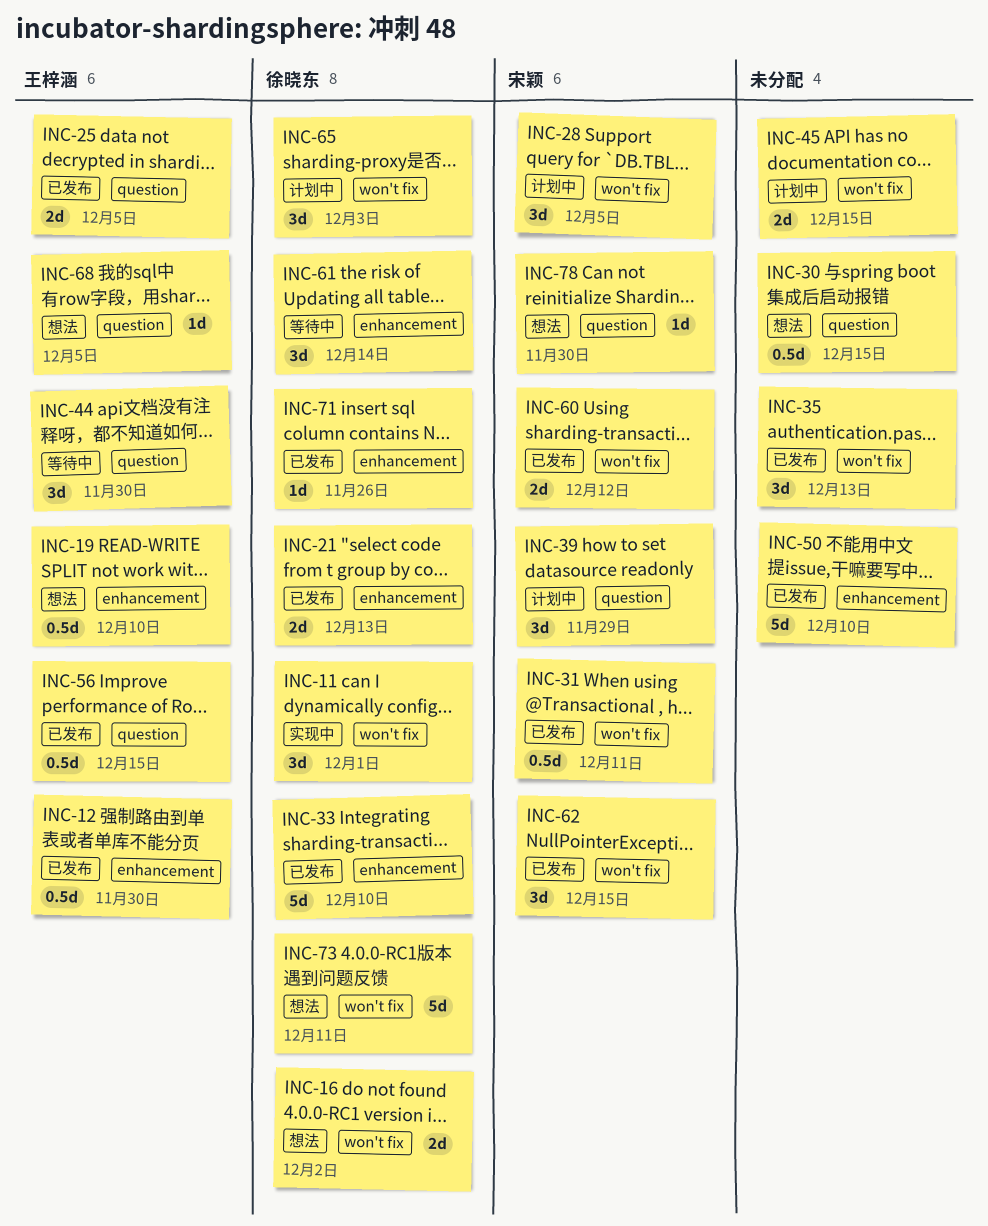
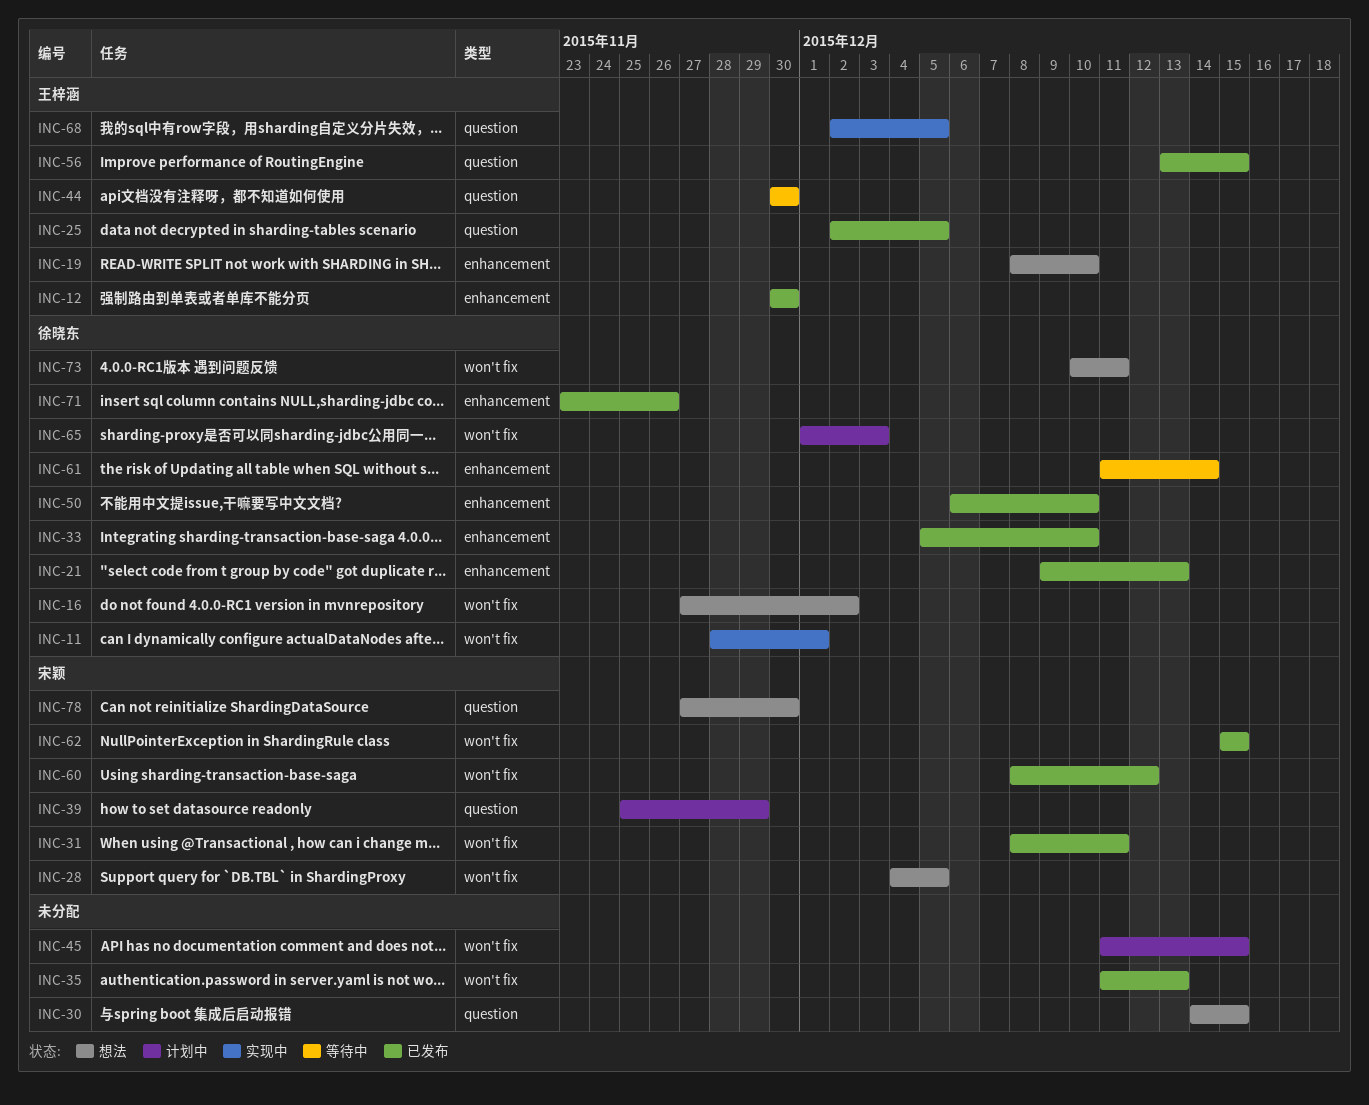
INC-28, status: 计划中 -> 想法
INC-50, owner: none -> 徐晓东
INC-68, status: 想法 -> 实现中

